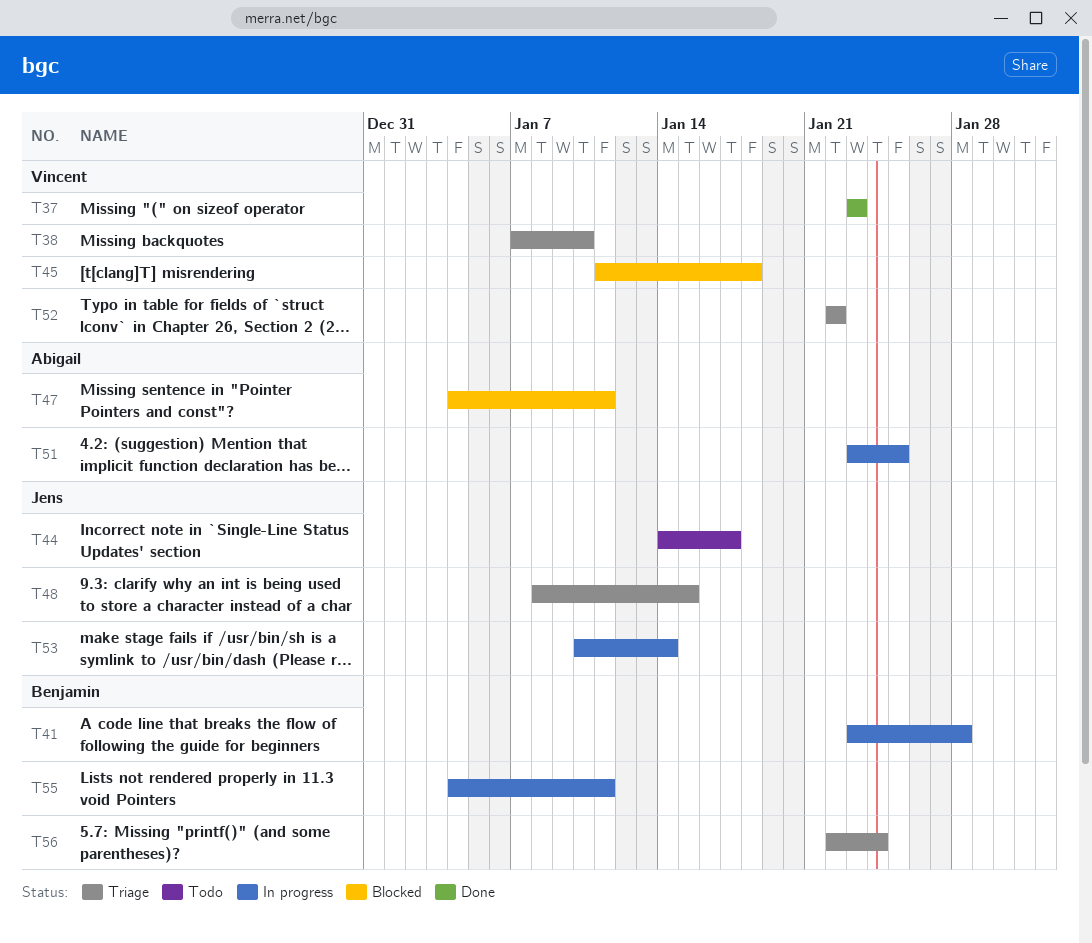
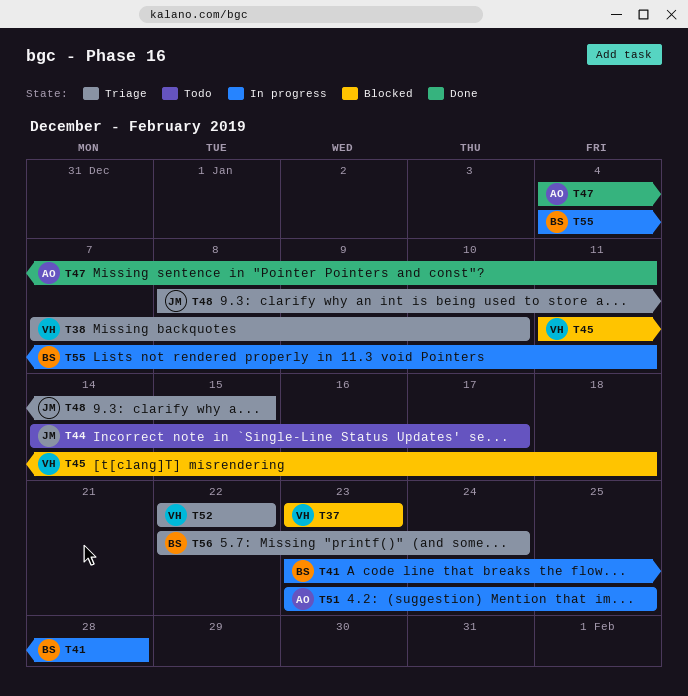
T37, status: Done -> Blocked
T47, status: Blocked -> Done
T53: present -> none

